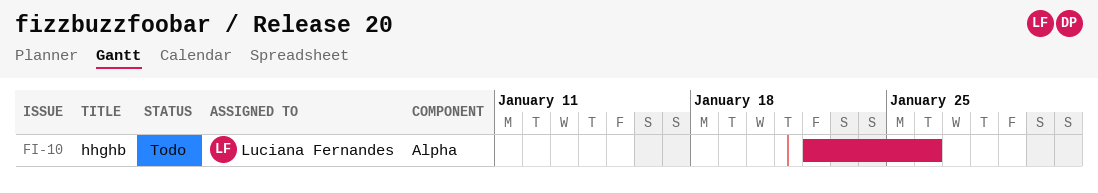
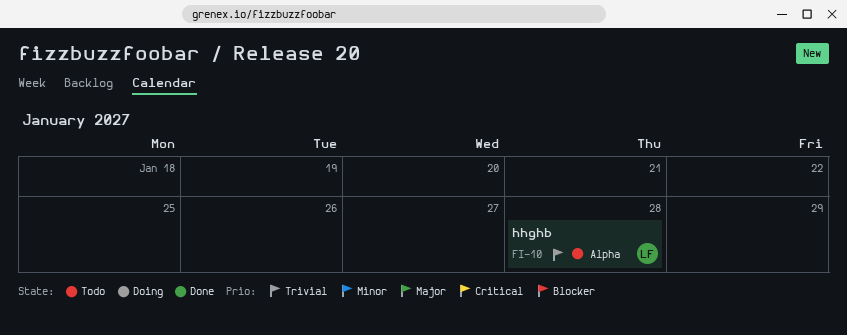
FI-10, due: Jan 26 -> Jan 28

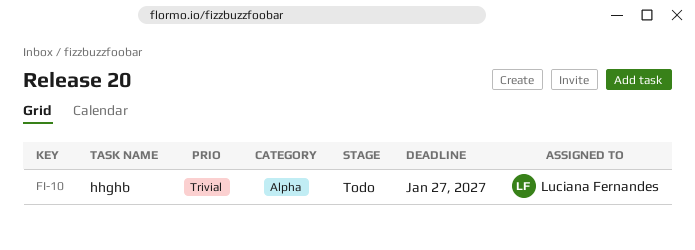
FI-10, due: Jan 28 -> Jan 27

